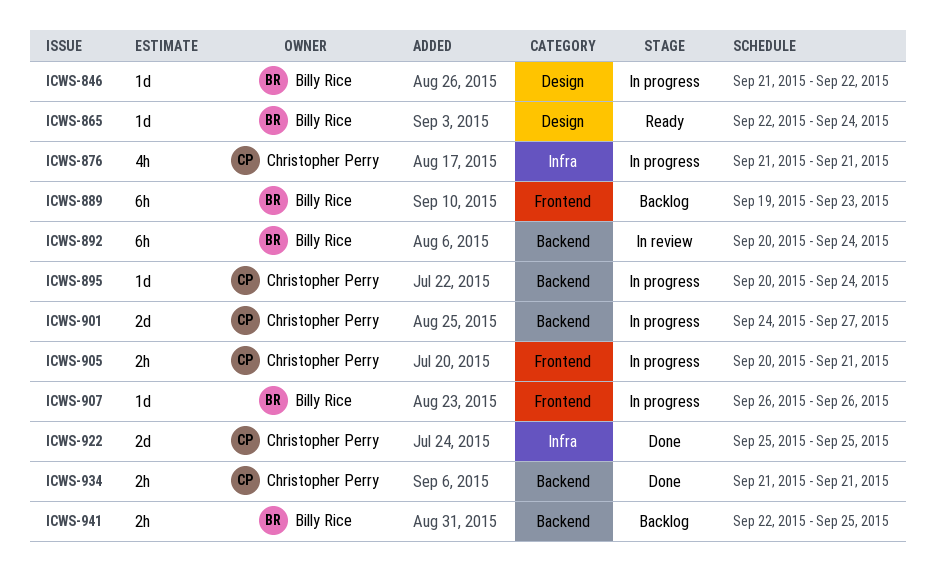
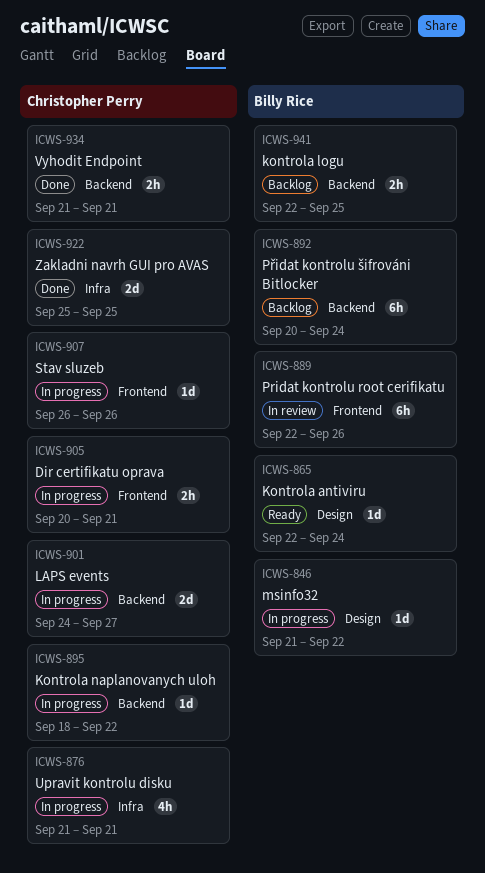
ICWS-889, status: Backlog -> In review
ICWS-889, start: Sep 19 -> Sep 22
ICWS-889, due: Sep 23 -> Sep 26
ICWS-892, status: In review -> Backlog
ICWS-895, start: Sep 20 -> Sep 18
ICWS-895, due: Sep 24 -> Sep 22
ICWS-907, owner: Billy Rice -> Christopher Perry

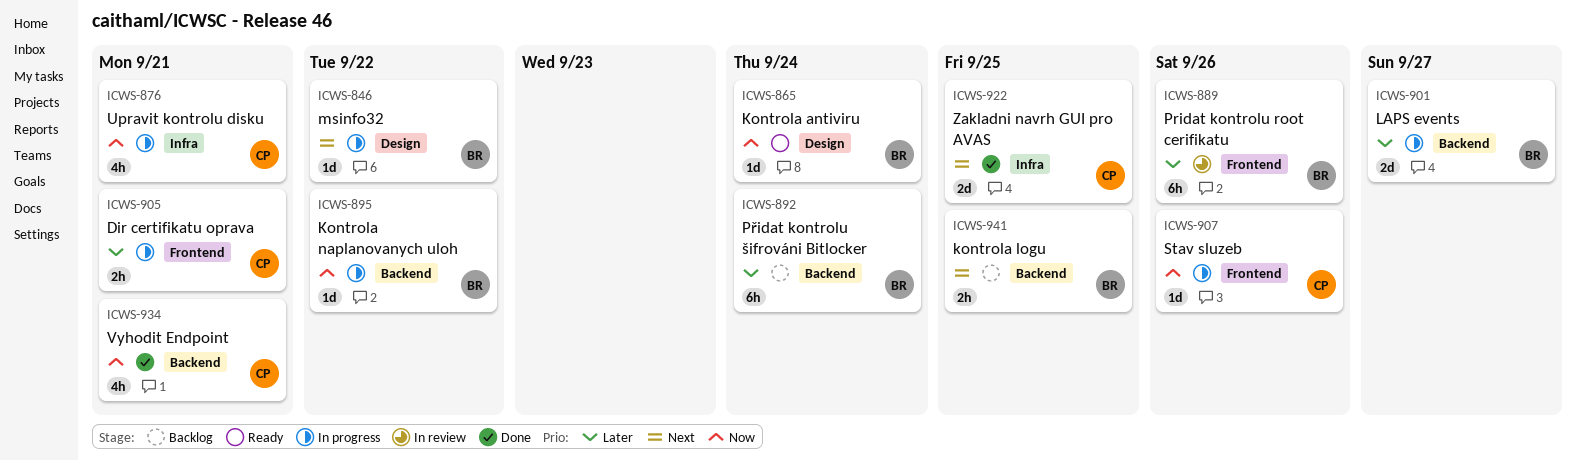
ICWS-895, owner: Christopher Perry -> Billy Rice
ICWS-901, owner: Christopher Perry -> Billy Rice
ICWS-934, estimate: 2h -> 4h

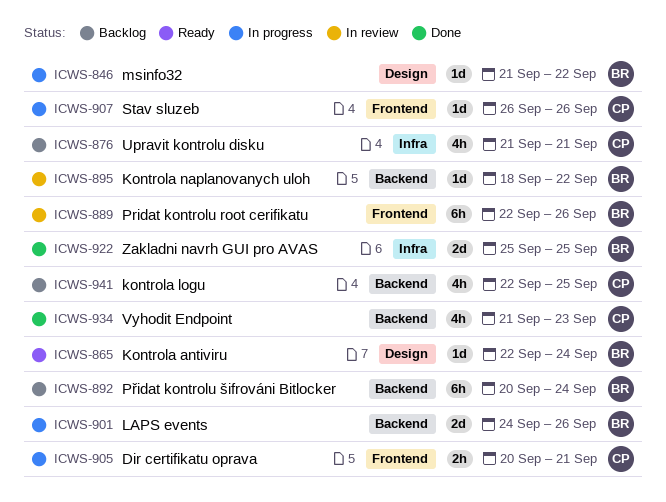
ICWS-876, status: In progress -> Backlog
ICWS-895, status: In progress -> In review
ICWS-901, due: Sep 27 -> Sep 26
ICWS-922, owner: CP -> BR
ICWS-934, due: Sep 21 -> Sep 23
ICWS-941, owner: BR -> CP
ICWS-941, estimate: 2h -> 4h

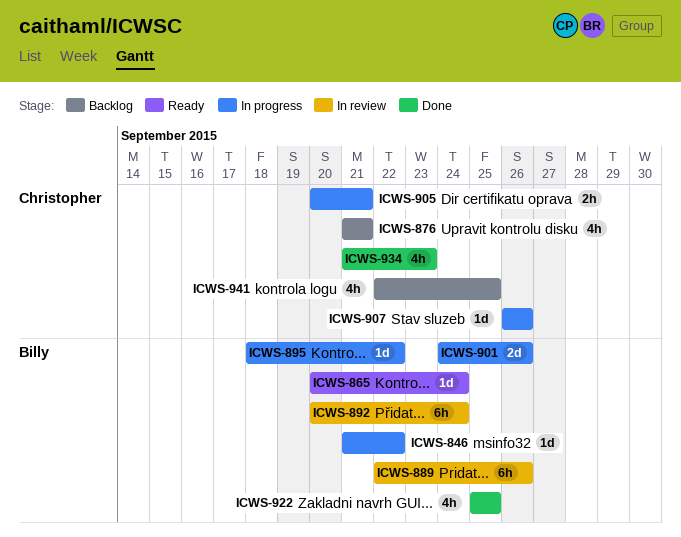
ICWS-865, start: Sep 22 -> Sep 20
ICWS-892, status: Backlog -> In review
ICWS-895, status: In review -> In progress
ICWS-922, estimate: 2d -> 4h

